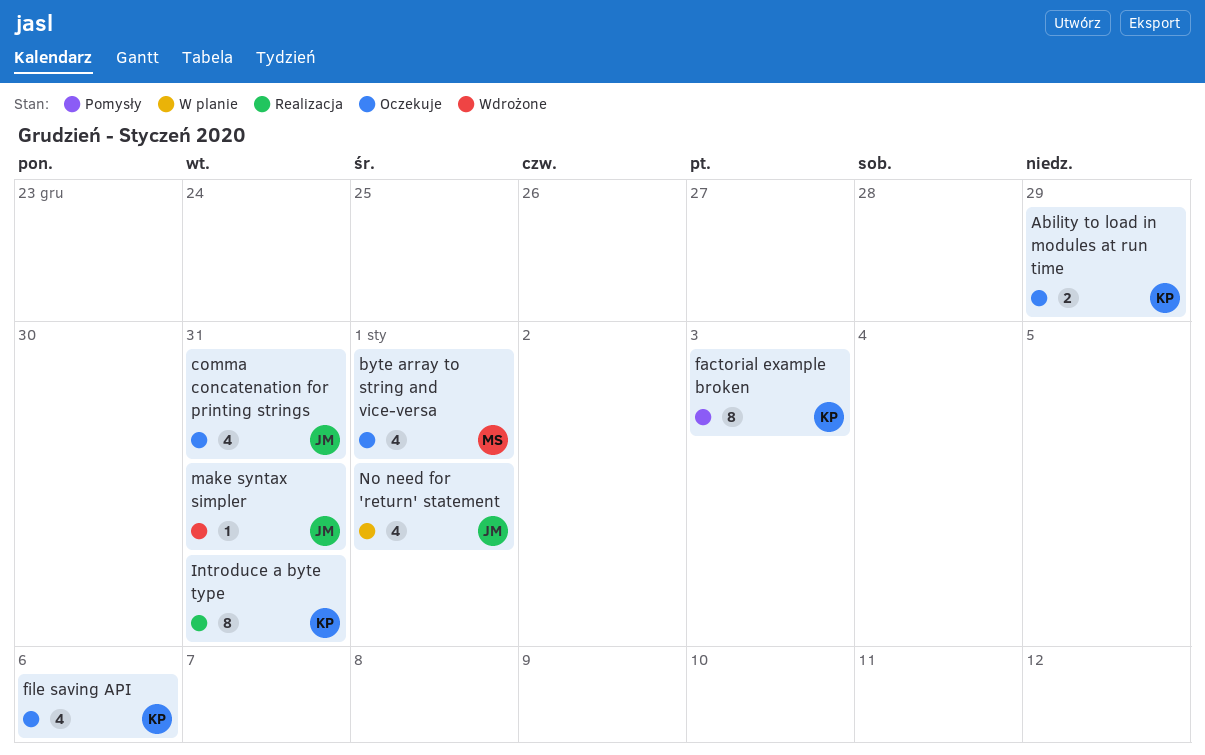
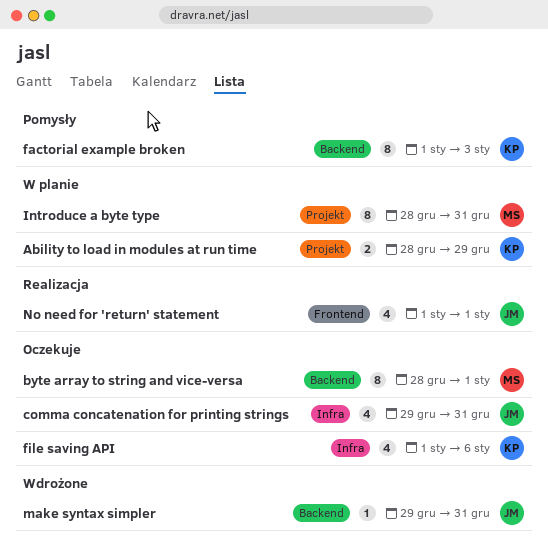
Ability to load in modules at run time, status: Oczekuje -> W planie
byte array to string and vice-versa, estimate: 4 -> 8
Introduce a byte type, status: Realizacja -> W planie
Introduce a byte type, owner: KP -> MS
No need for 'return' statement, status: W planie -> Realizacja

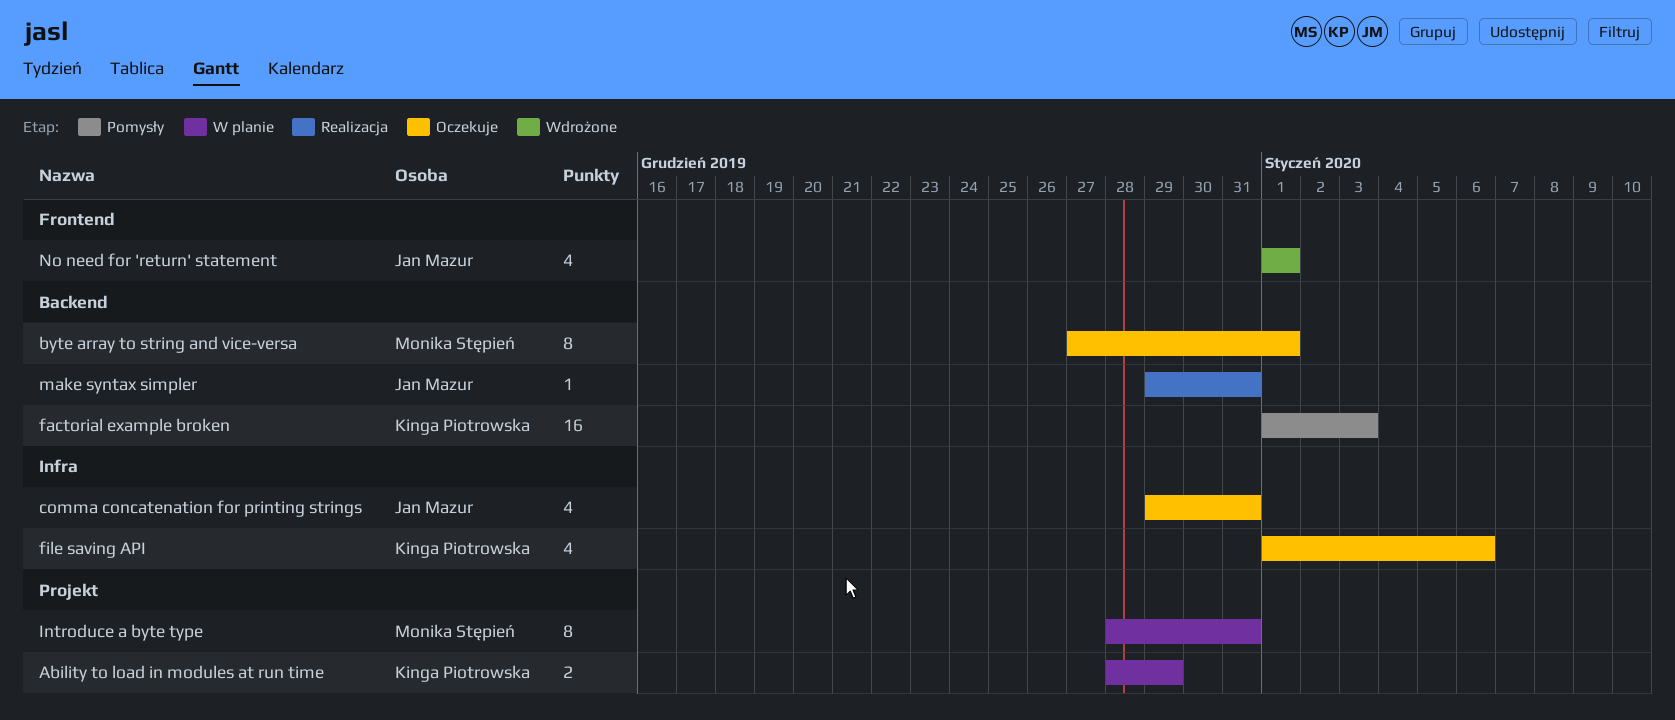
byte array to string and vice-versa, start: Dec 28 -> Dec 27
factorial example broken, estimate: 8 -> 16
make syntax simpler, status: Wdrożone -> Realizacja
No need for 'return' statement, status: Realizacja -> Wdrożone

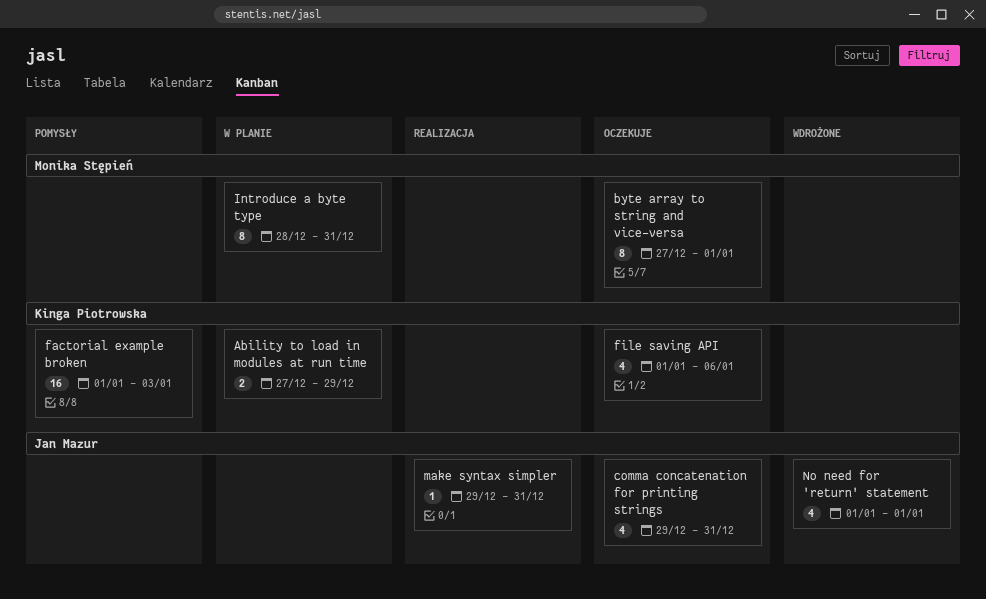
Ability to load in modules at run time, start: Dec 28 -> Dec 27

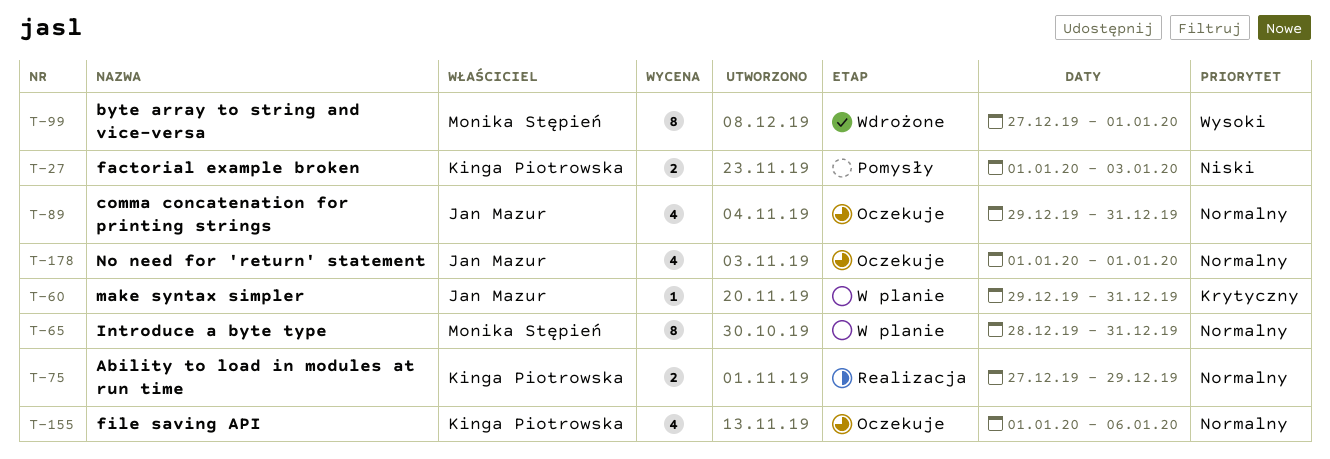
Ability to load in modules at run time, status: W planie -> Realizacja
byte array to string and vice-versa, status: Oczekuje -> Wdrożone
factorial example broken, estimate: 16 -> 2
make syntax simpler, status: Realizacja -> W planie
No need for 'return' statement, status: Wdrożone -> Oczekuje

